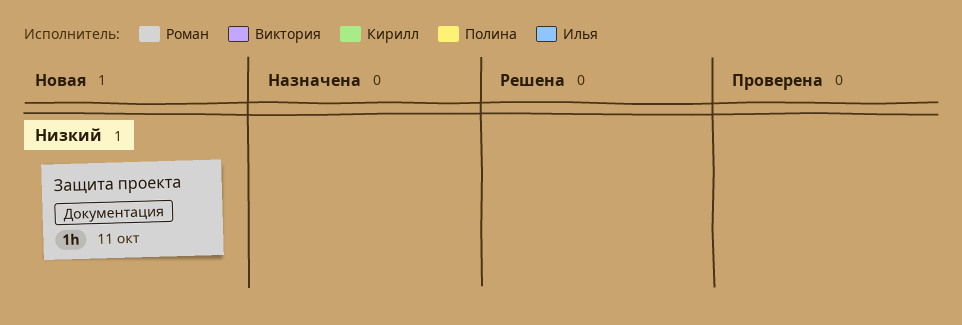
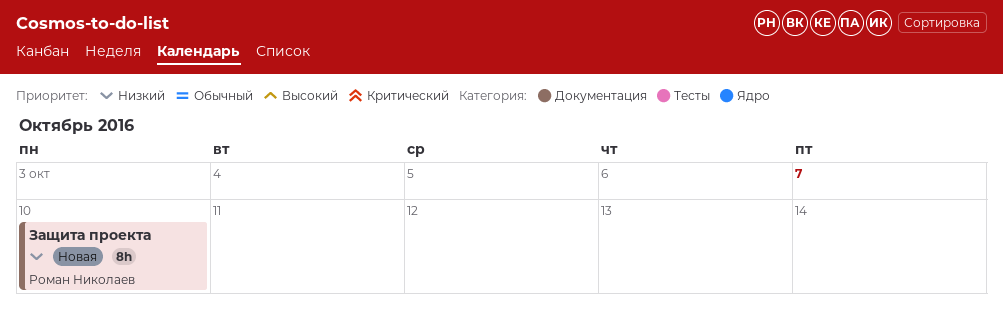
Защита проекта, estimate: 1h -> 8h
Защита проекта, due: Oct 11 -> Oct 10

